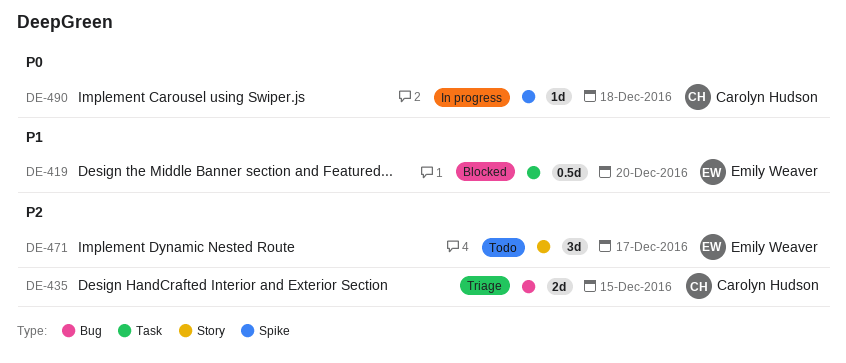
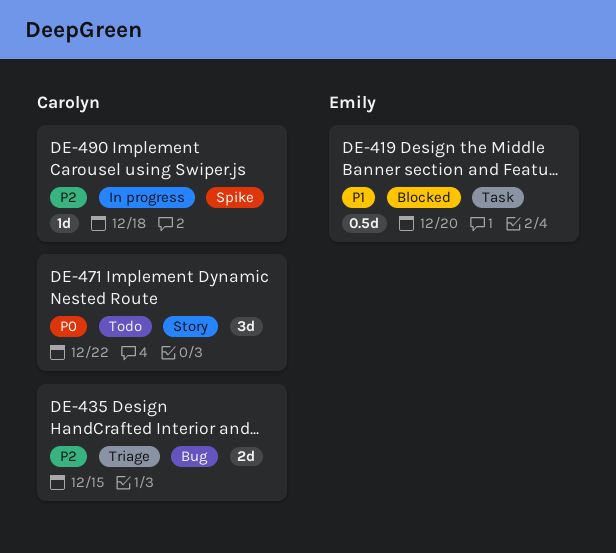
DE-471, owner: Emily Weaver -> Carolyn Hudson
DE-471, priority: P2 -> P0
DE-471, due: Dec 17 -> Dec 22
DE-490, priority: P0 -> P2

